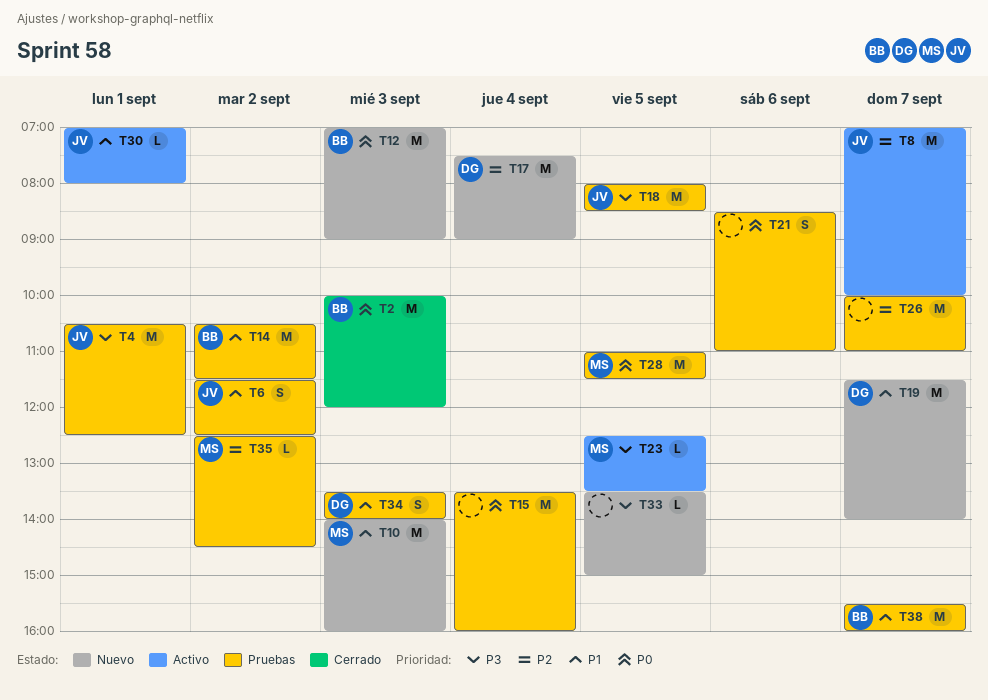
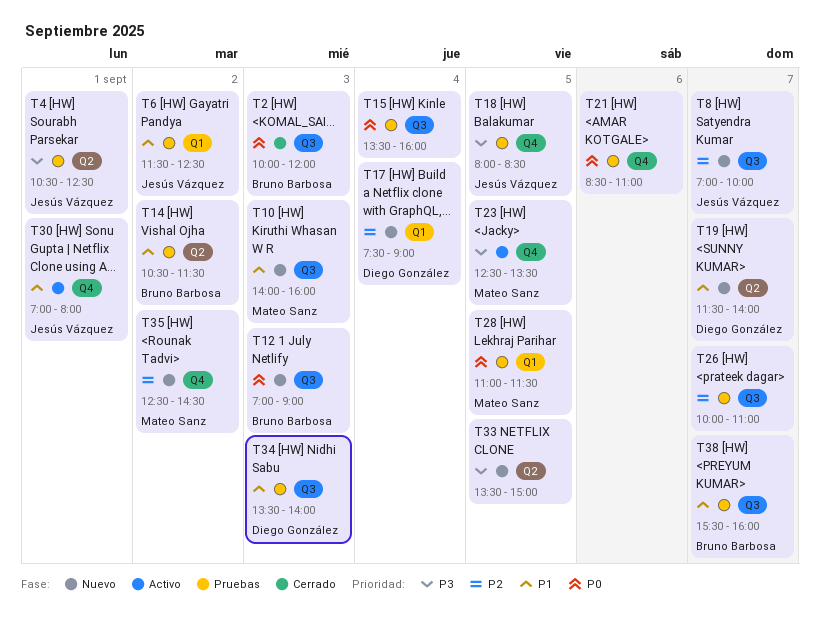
T8, status: Activo -> Nuevo
T35, status: Pruebas -> Nuevo

